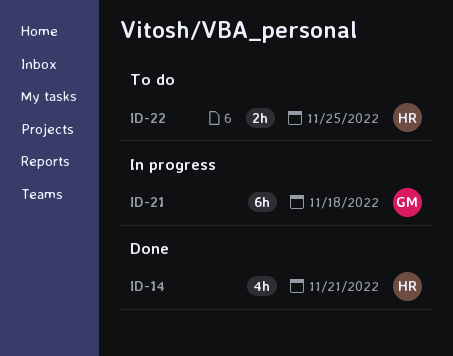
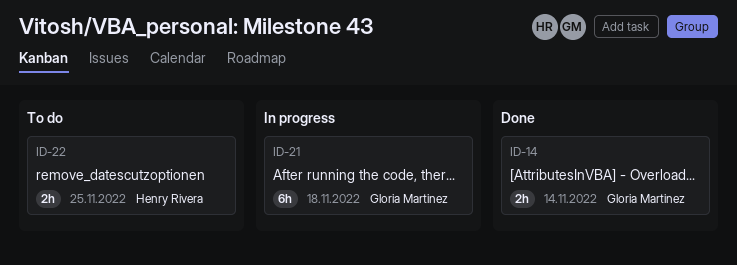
ID-14, owner: Henry Rivera -> Gloria Martinez
ID-14, estimate: 4h -> 2h
ID-14, due: Nov 21 -> Nov 14

